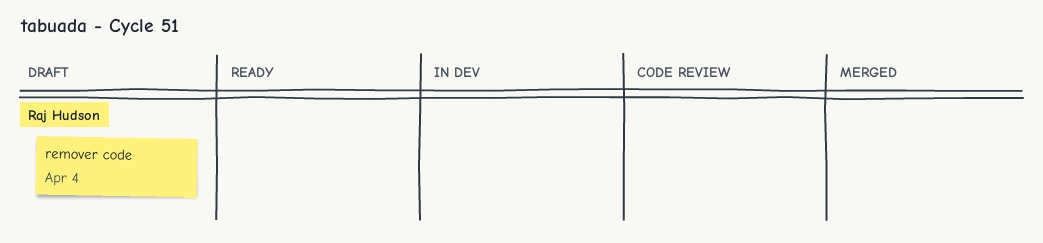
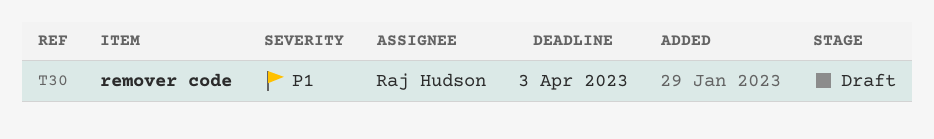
remover code, due: Apr 4 -> Apr 3

